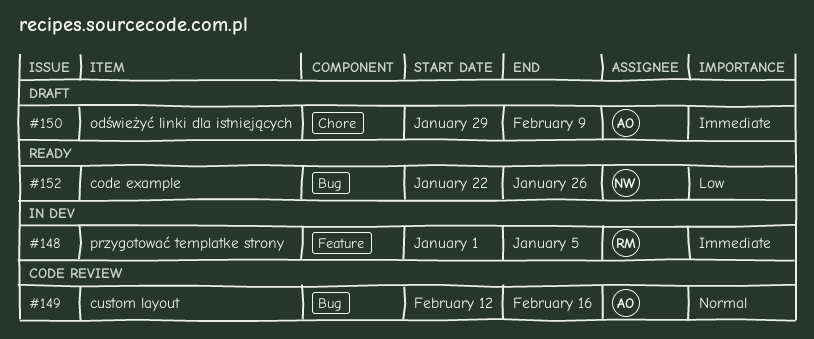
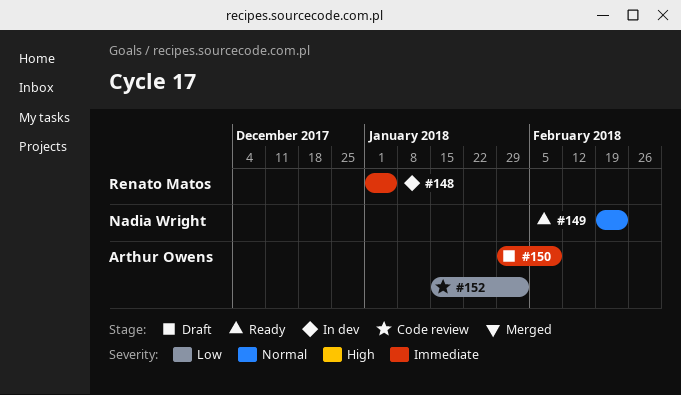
#149, status: Code review -> Ready
#149, owner: Arthur Owens -> Nadia Wright
#149, start: Feb 12 -> Feb 19
#149, due: Feb 16 -> Feb 23
#152, status: Ready -> Code review
#152, owner: Nadia Wright -> Arthur Owens
#152, start: Jan 22 -> Jan 15
#152, due: Jan 26 -> Feb 2

